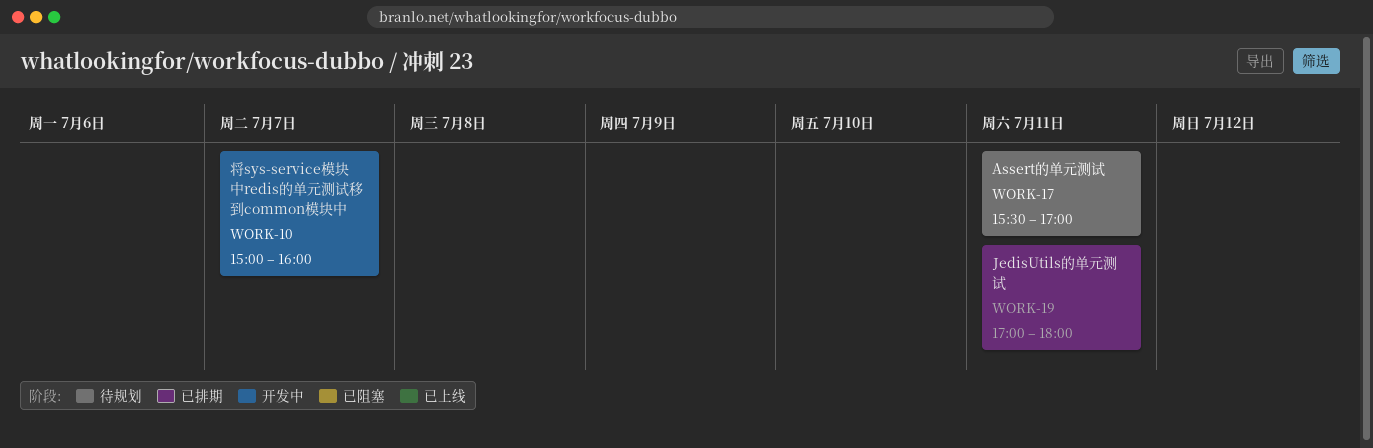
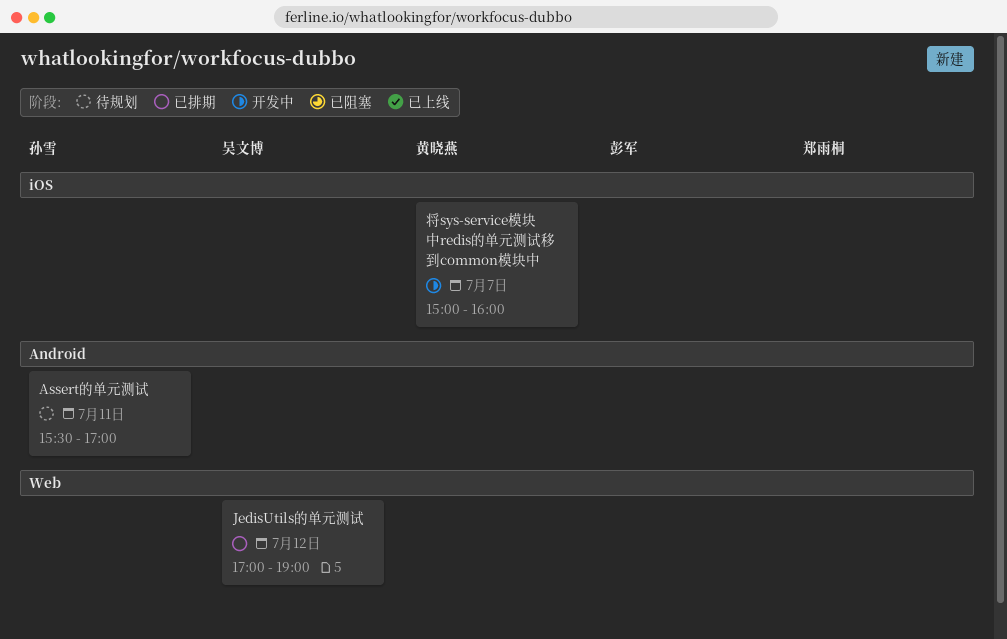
JedisUtils的单元测试, day: Jul 11 -> Jul 12
JedisUtils的单元测试, ends: 18:00 -> 19:00

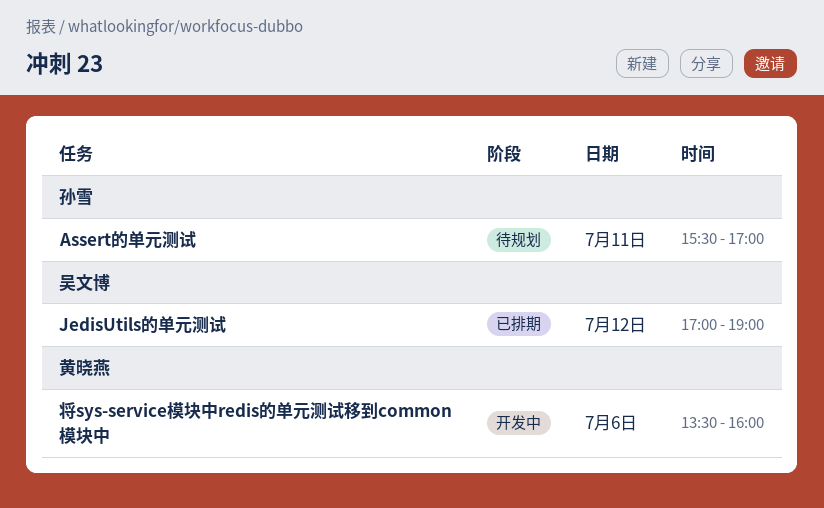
将sys-service模块中redis的单元测试移到common模块中, day: Jul 7 -> Jul 6
将sys-service模块中redis的单元测试移到common模块中, begins: 15:00 -> 13:30

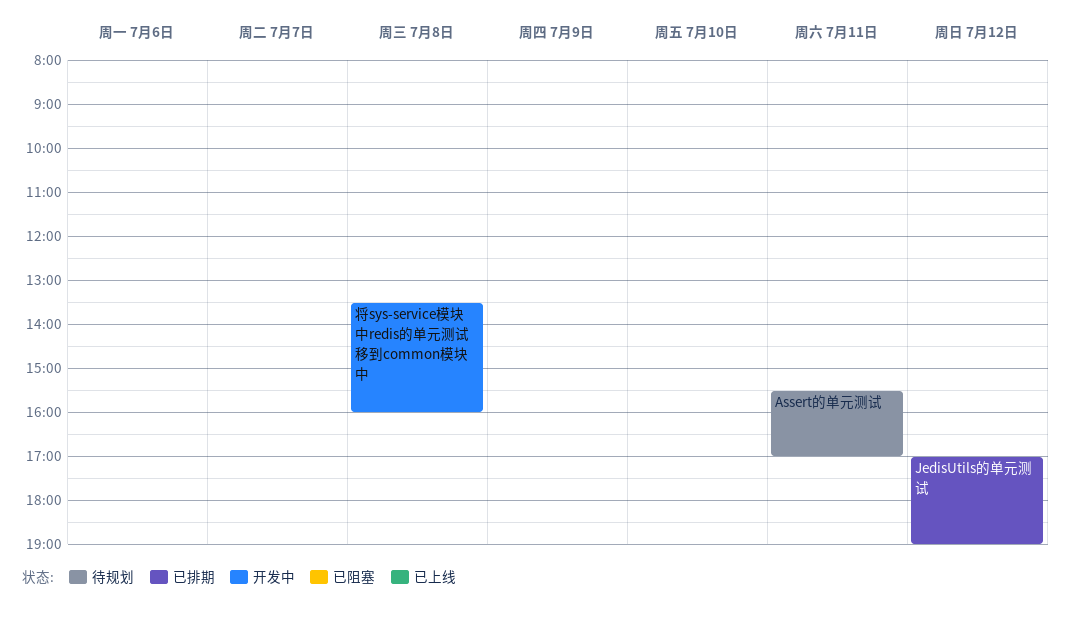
将sys-service模块中redis的单元测试移到common模块中, day: Jul 6 -> Jul 8

